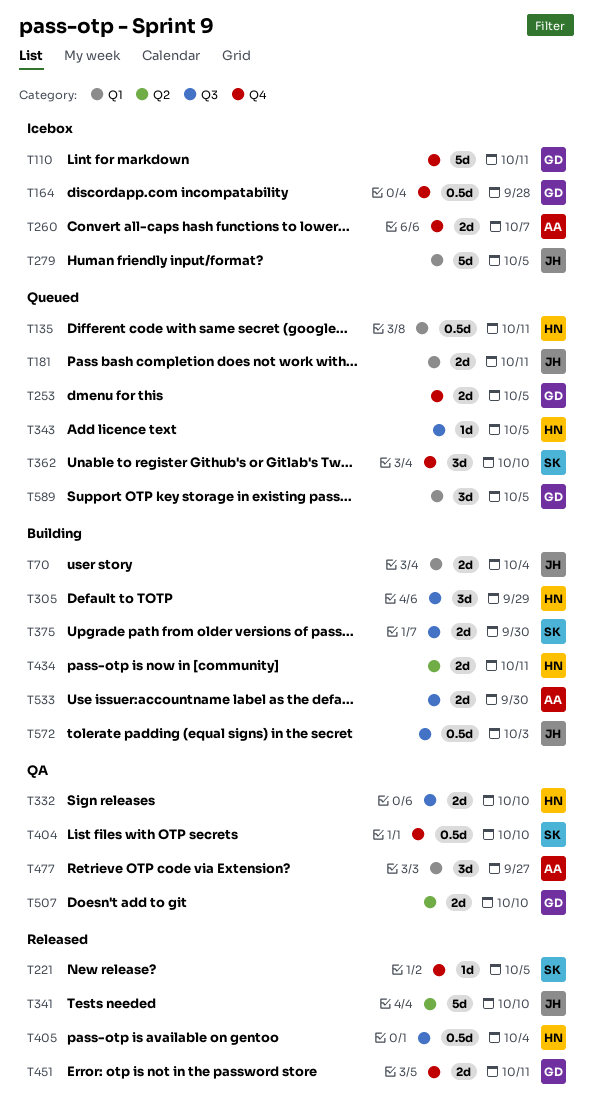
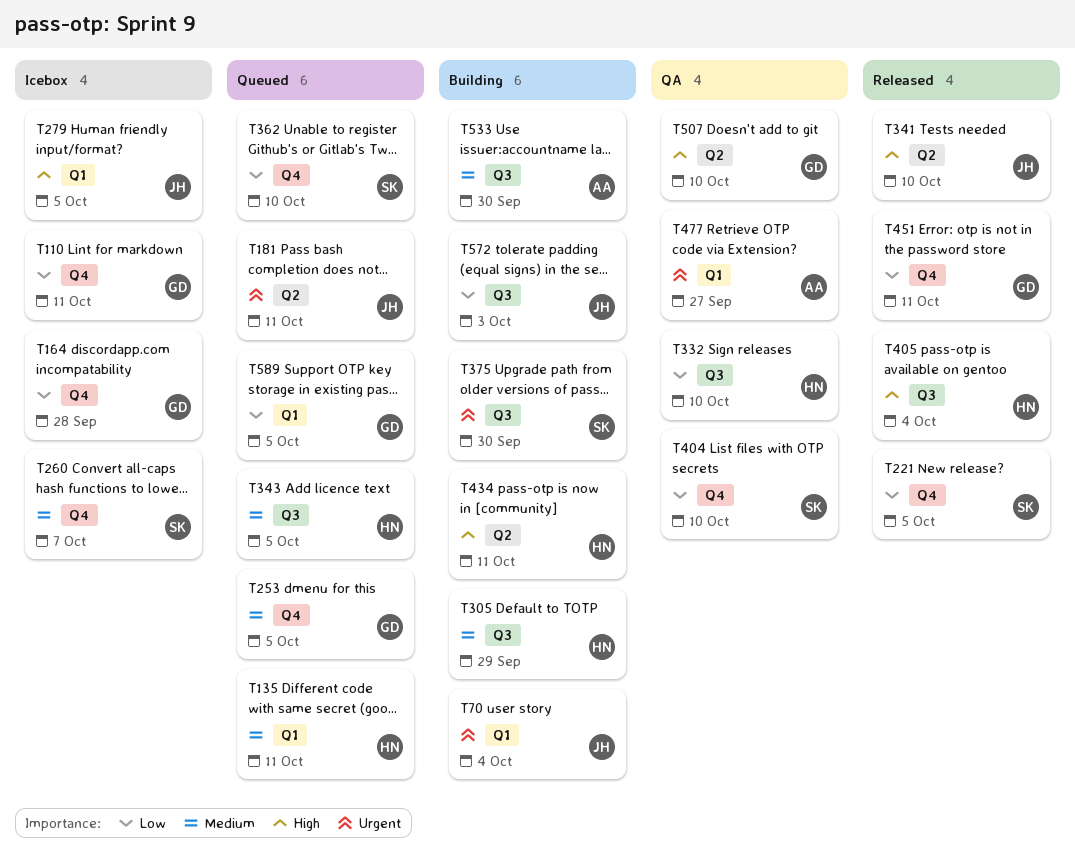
T181, label: Q1 -> Q2
T260, owner: AA -> SK

